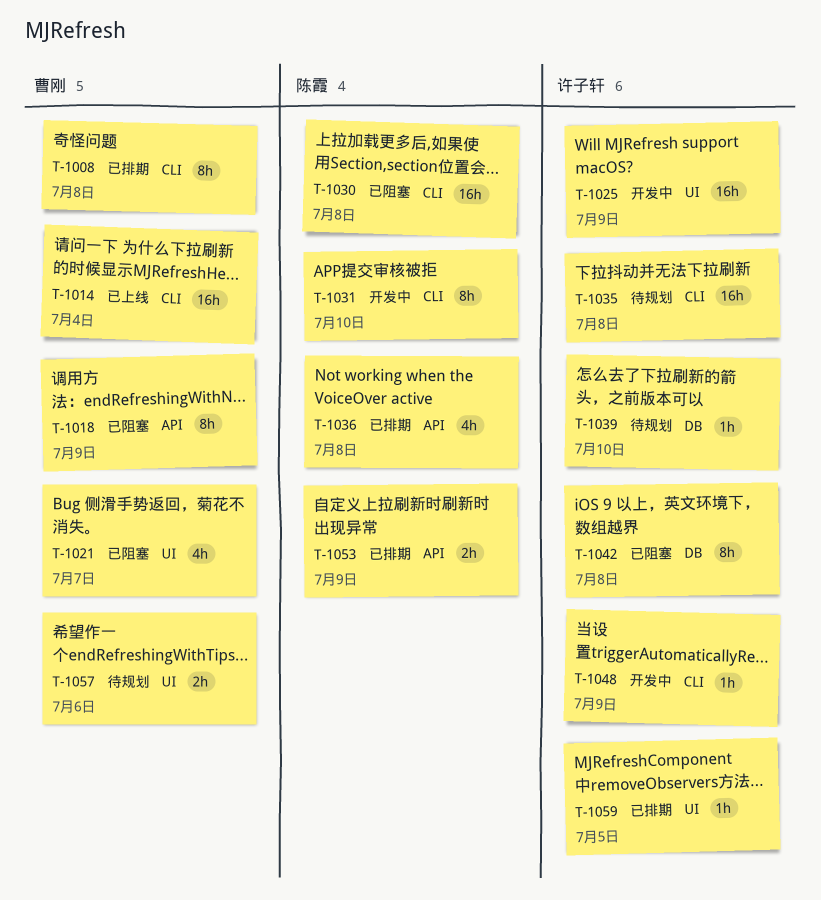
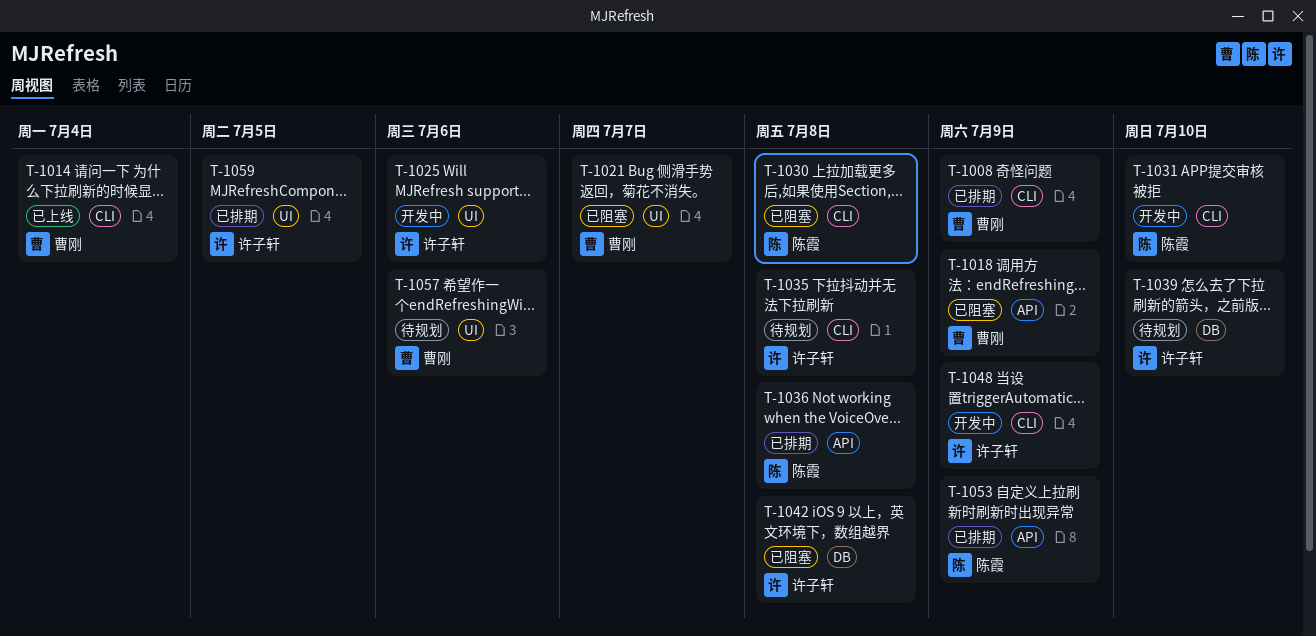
T-1008, due: Jul 8 -> Jul 9
T-1025, due: Jul 9 -> Jul 6

